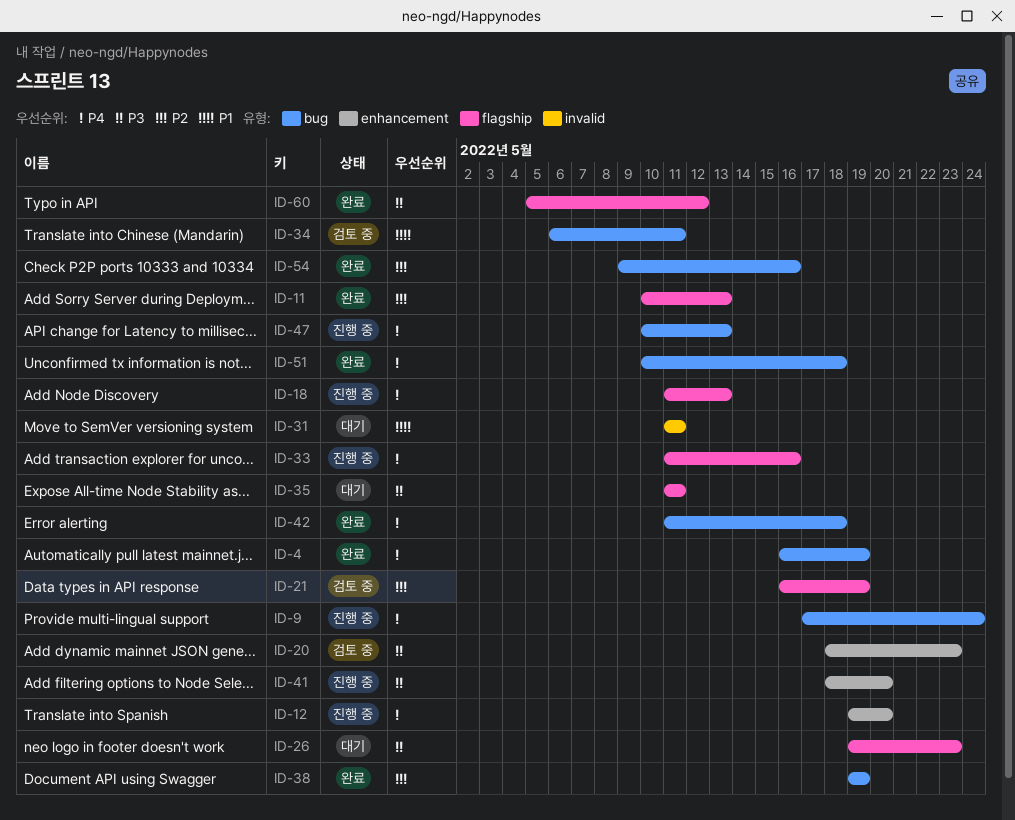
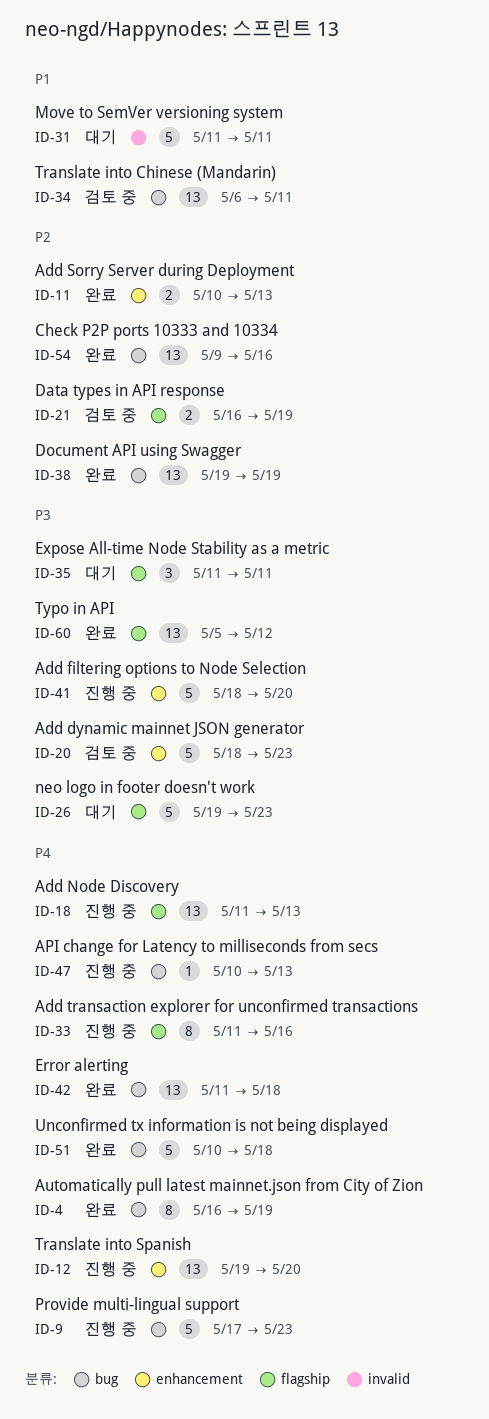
ID-9, due: May 24 -> May 23
ID-11, label: flagship -> enhancement

